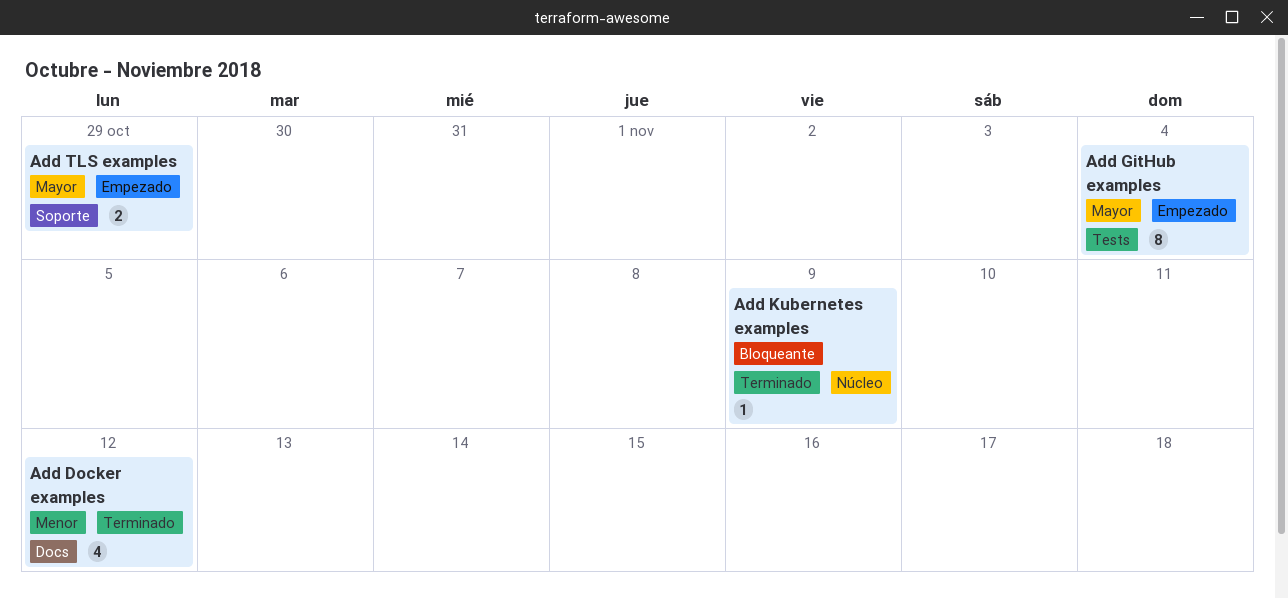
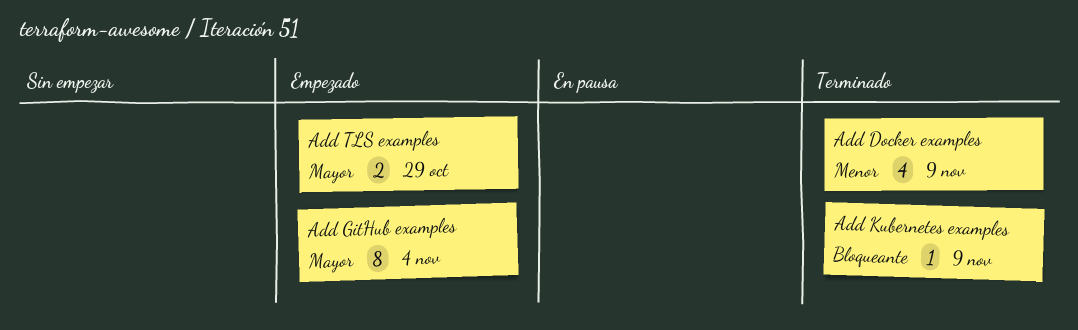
Add Docker examples, due: Nov 12 -> Nov 9

